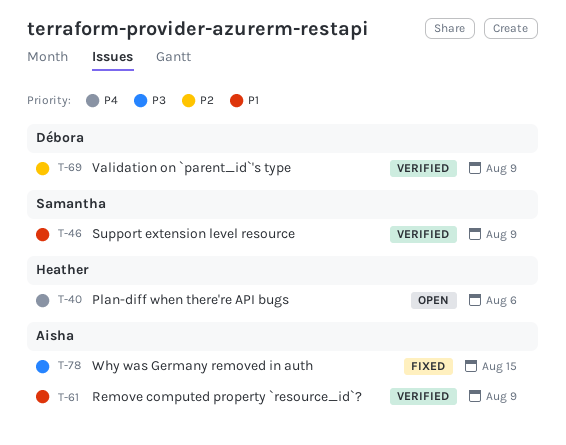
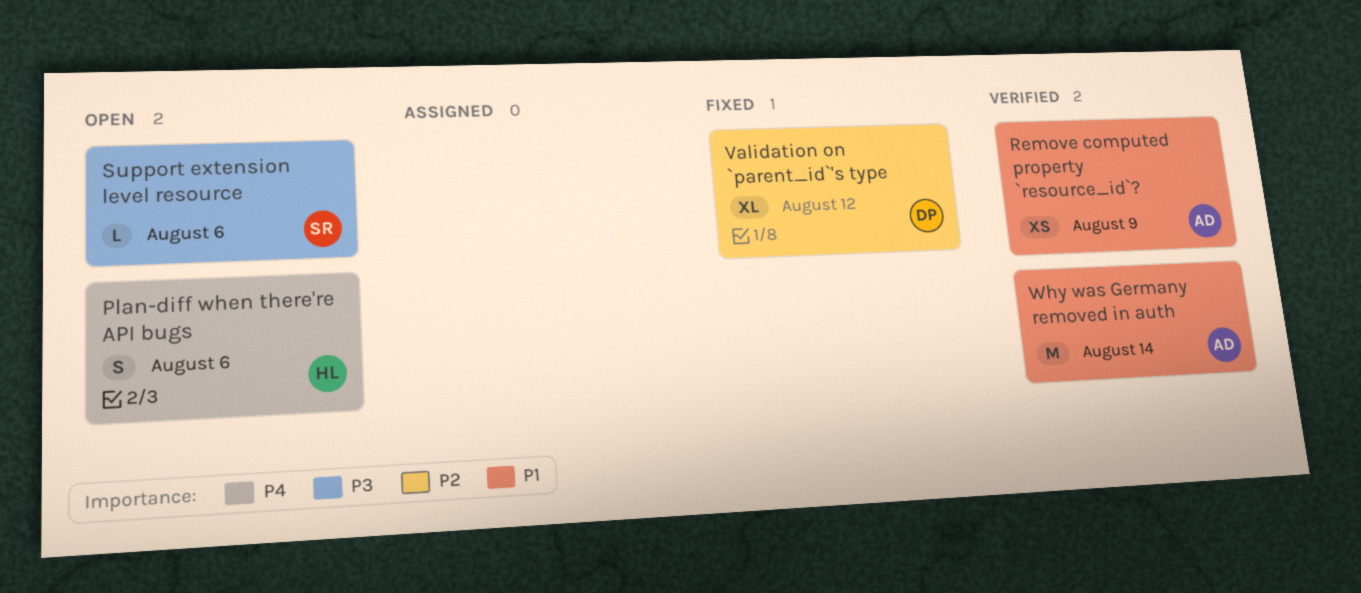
Support extension level resource, status: Verified -> Open
Support extension level resource, priority: P1 -> P3
Support extension level resource, due: Aug 9 -> Aug 6
Validation on `parent_id`'s type, status: Verified -> Fixed
Validation on `parent_id`'s type, due: Aug 9 -> Aug 12
Why was Germany removed in auth, status: Fixed -> Verified
Why was Germany removed in auth, priority: P3 -> P1
Why was Germany removed in auth, due: Aug 15 -> Aug 14

